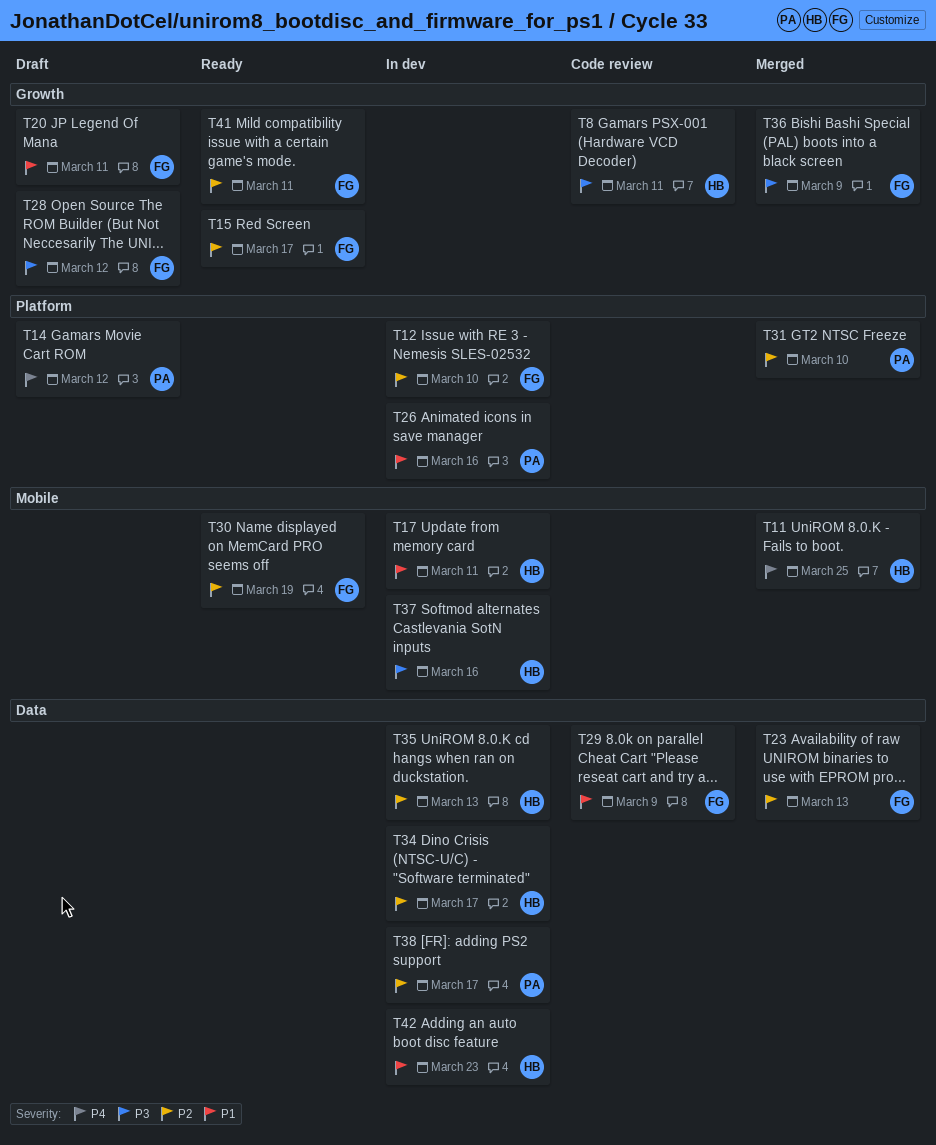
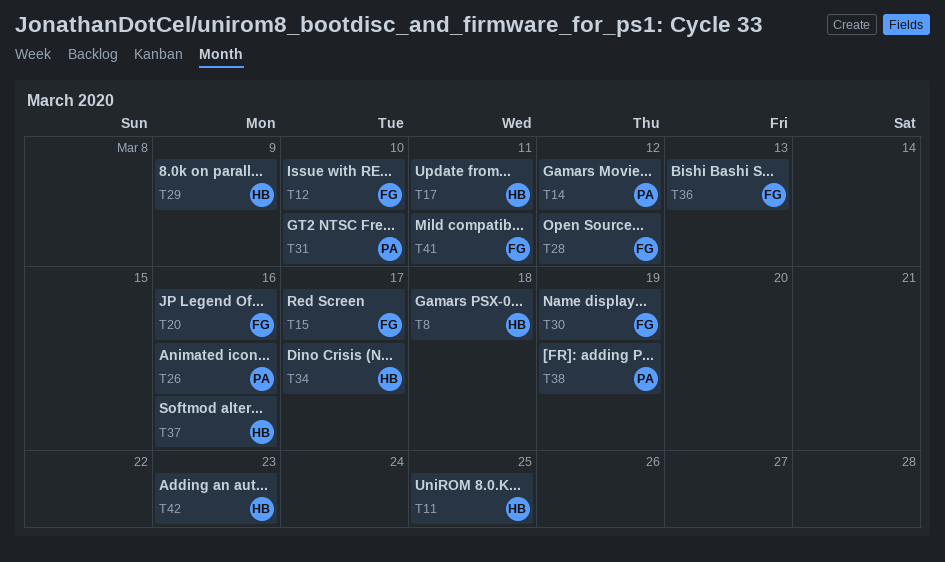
T8, due: Mar 11 -> Mar 18
T20, due: Mar 11 -> Mar 16
T23: present -> none
T29, owner: FG -> HB
T35: present -> none
T36, due: Mar 9 -> Mar 13
T38, due: Mar 17 -> Mar 19

